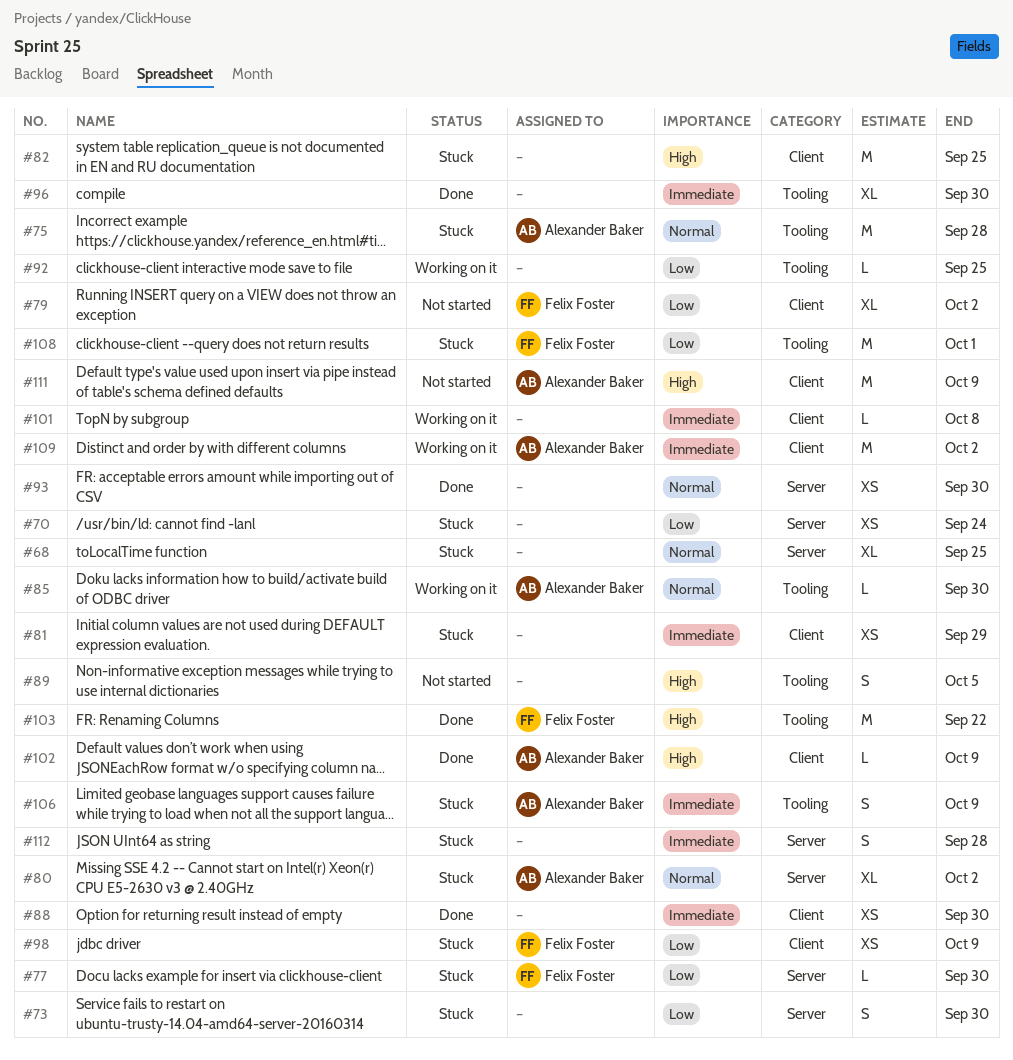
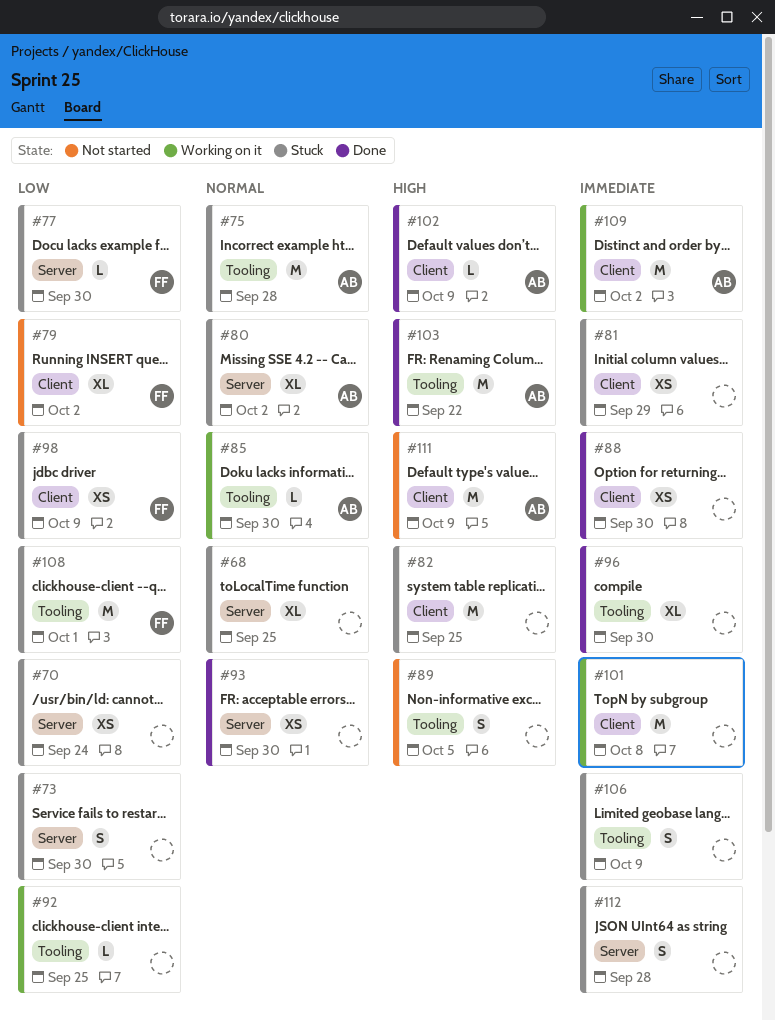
#101, estimate: L -> M
#103, owner: Felix Foster -> Alexander Baker
#106, owner: Alexander Baker -> none

